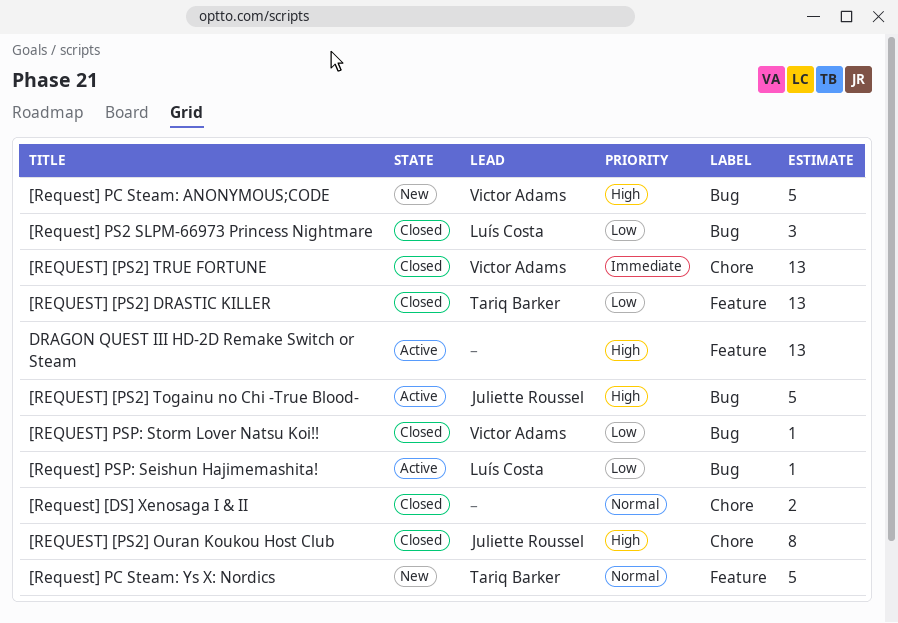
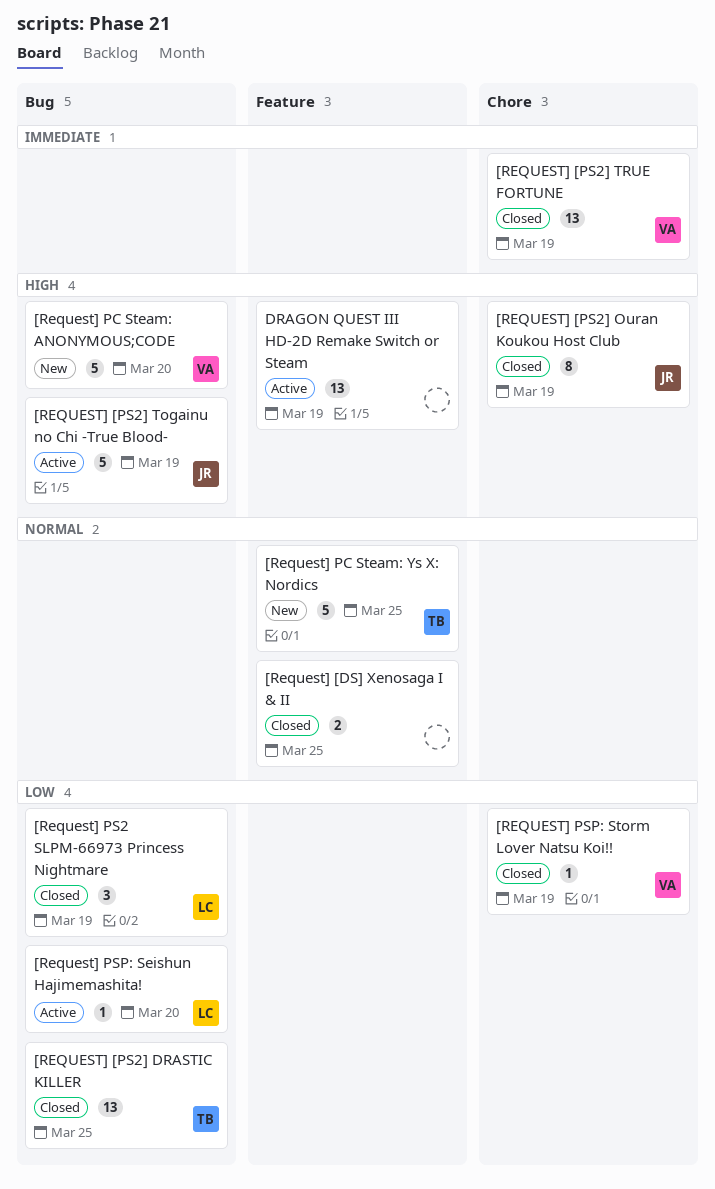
[Request] [DS] Xenosaga I & II, label: Chore -> Feature
[REQUEST] [PS2] DRASTIC KILLER, label: Feature -> Bug
[REQUEST] PSP: Storm Lover Natsu Koi!!, label: Bug -> Chore

